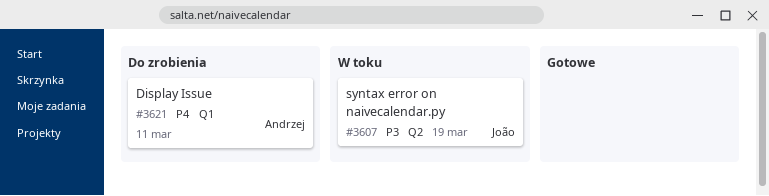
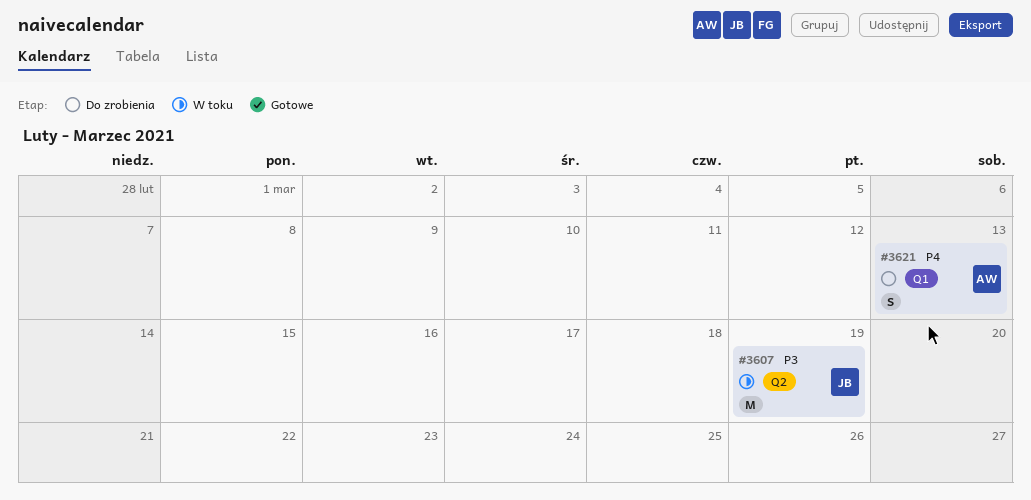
#3621, due: Mar 11 -> Mar 13

